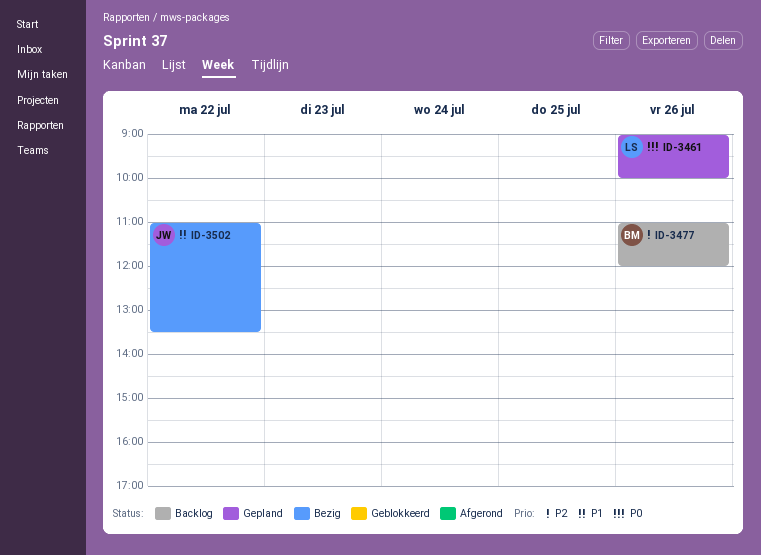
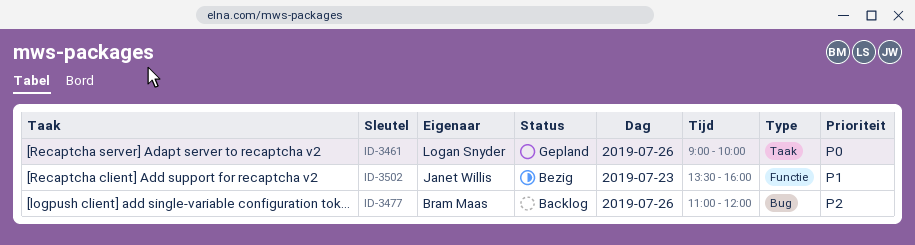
ID-3502, day: Jul 22 -> Jul 23
ID-3502, begins: 11:00 -> 13:30
ID-3502, ends: 13:30 -> 16:00

